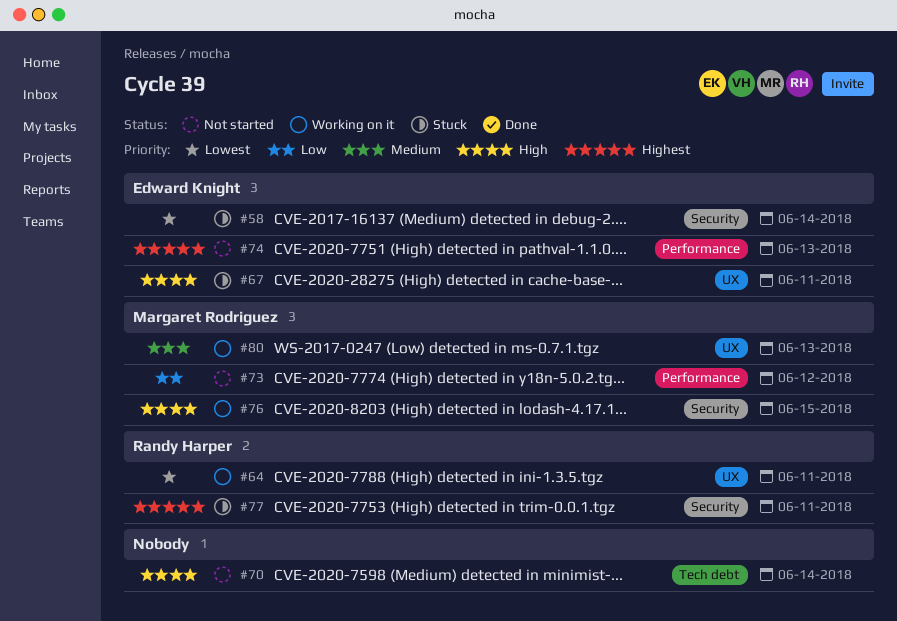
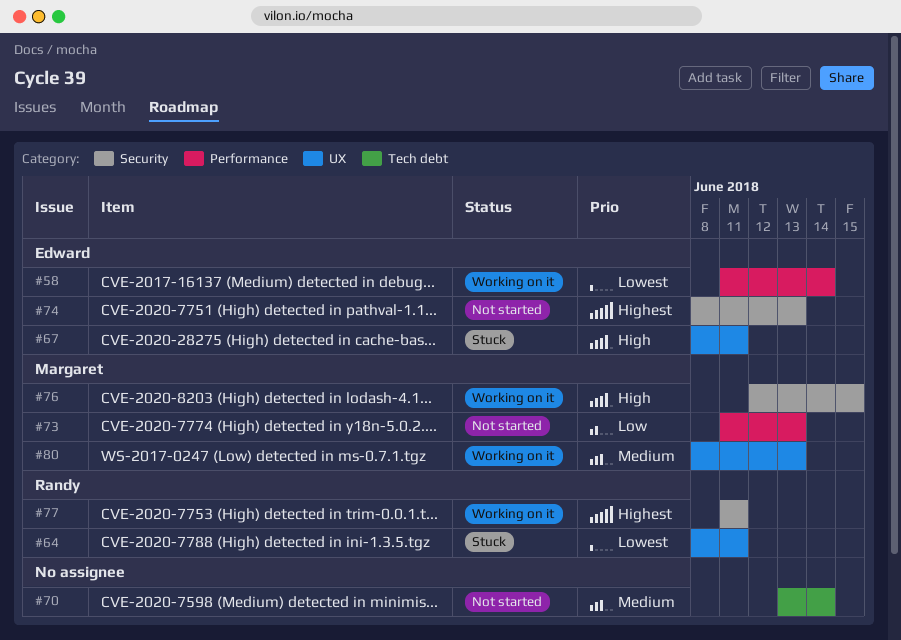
#58, status: Stuck -> Working on it
#58, label: Security -> Performance
#64, status: Working on it -> Stuck
#70, priority: High -> Medium
#73, due: Jun 12 -> Jun 13
#74, label: Performance -> Security
#77, status: Stuck -> Working on it

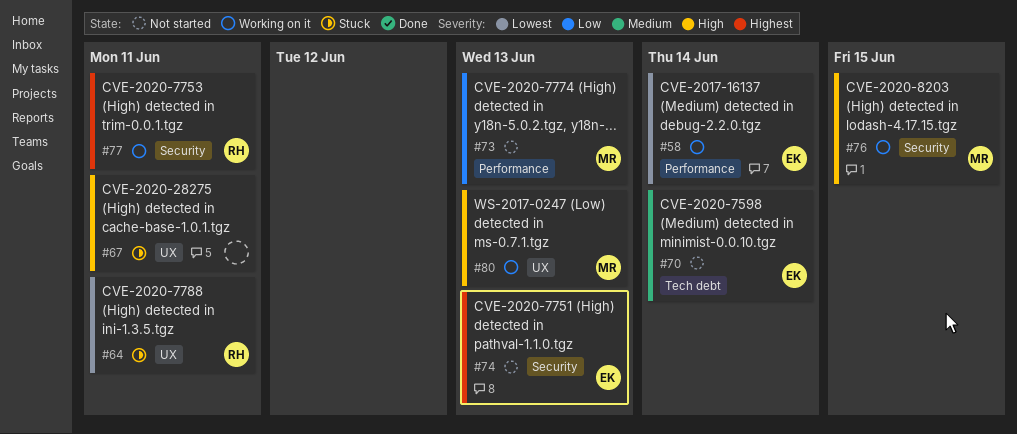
#67, owner: Edward -> none
#70, owner: none -> Edward
#80, priority: Medium -> High

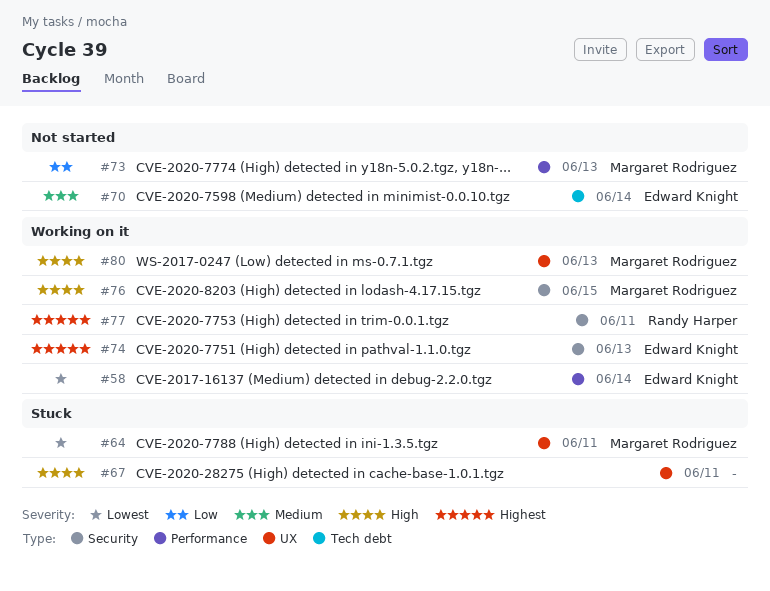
#64, owner: Randy Harper -> Margaret Rodriguez
#74, status: Not started -> Working on it

